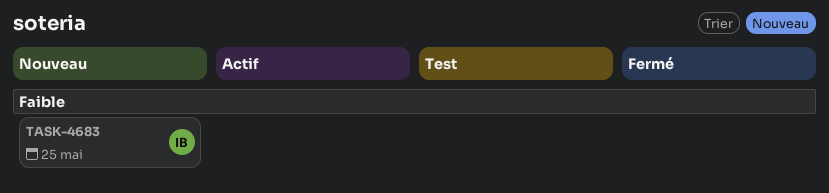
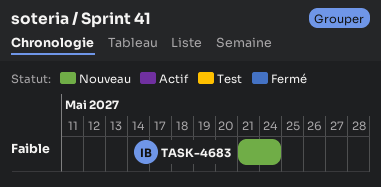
TASK-4683, due: May 25 -> May 24

